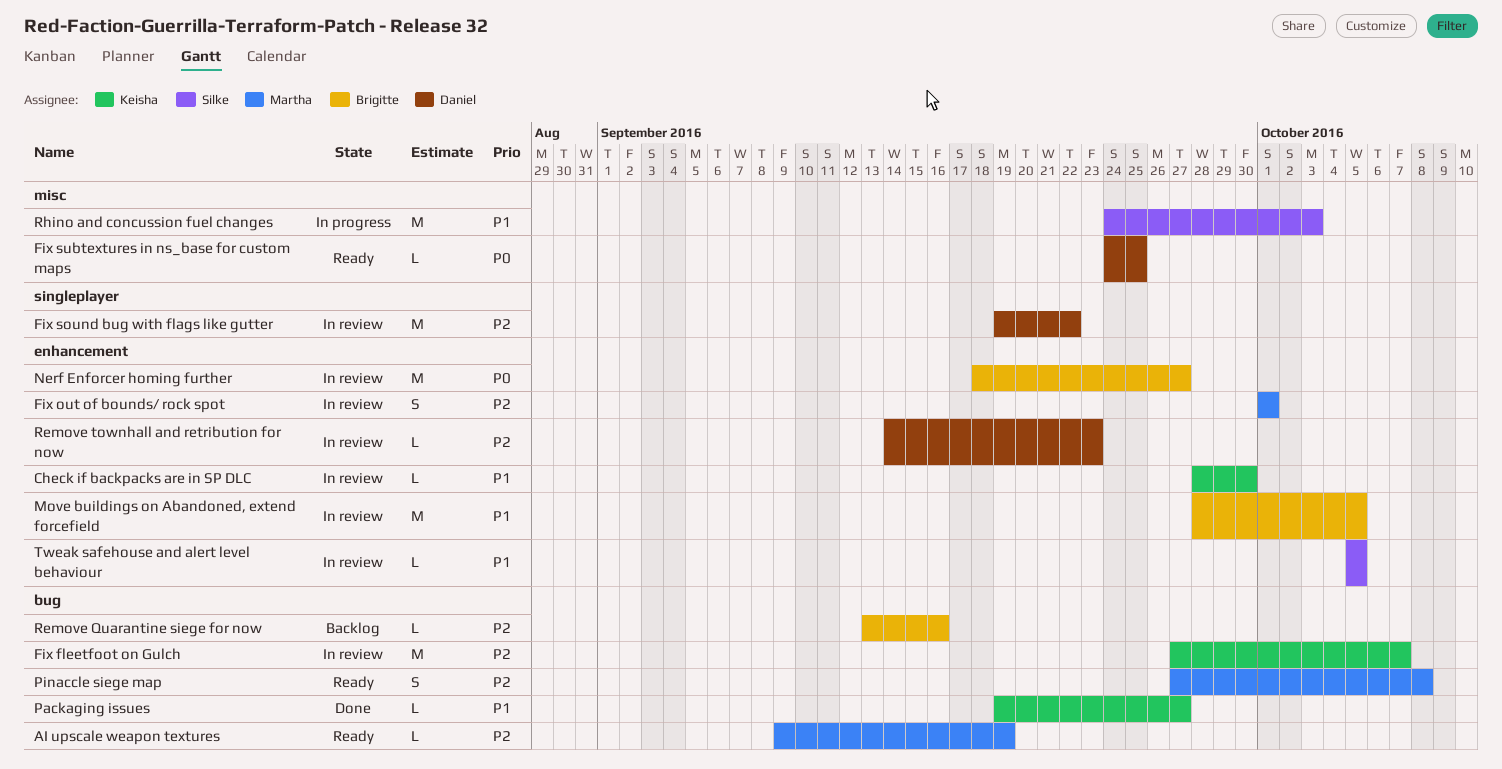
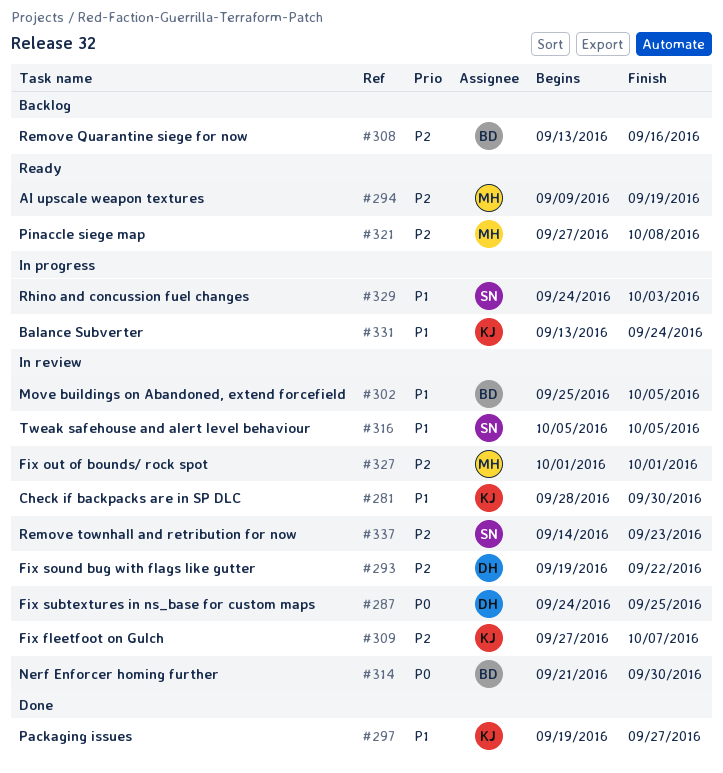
Balance Subverter: none -> present
Fix subtextures in ns_base for custom maps, status: Ready -> In review
Move buildings on Abandoned, extend forcefield, start: Sep 28 -> Sep 25
Nerf Enforcer homing further, start: Sep 18 -> Sep 21
Nerf Enforcer homing further, due: Sep 27 -> Sep 30
Remove townhall and retribution for now, owner: Daniel -> Silke

